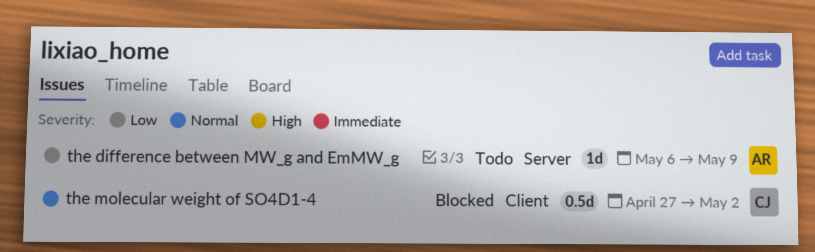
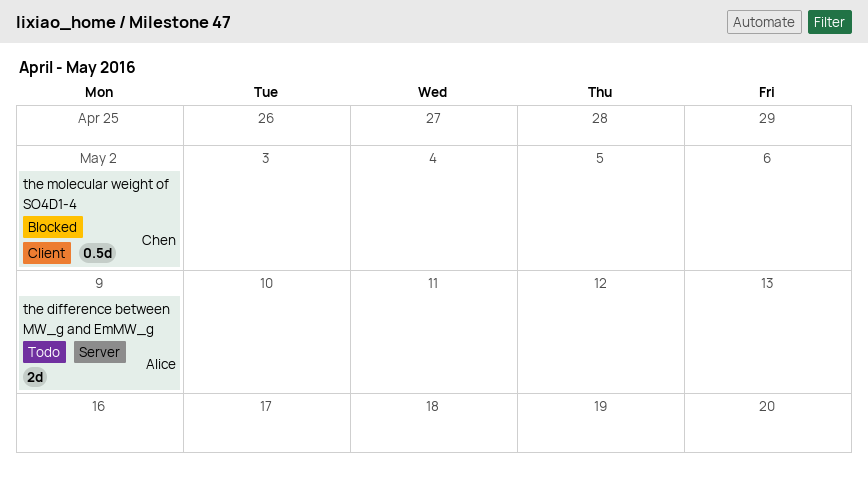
the difference between MW_g and EmMW_g, estimate: 1d -> 2d

